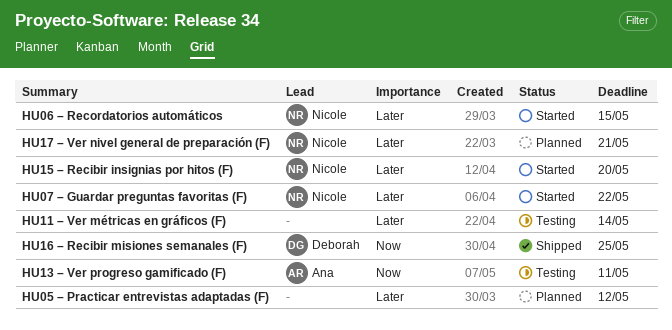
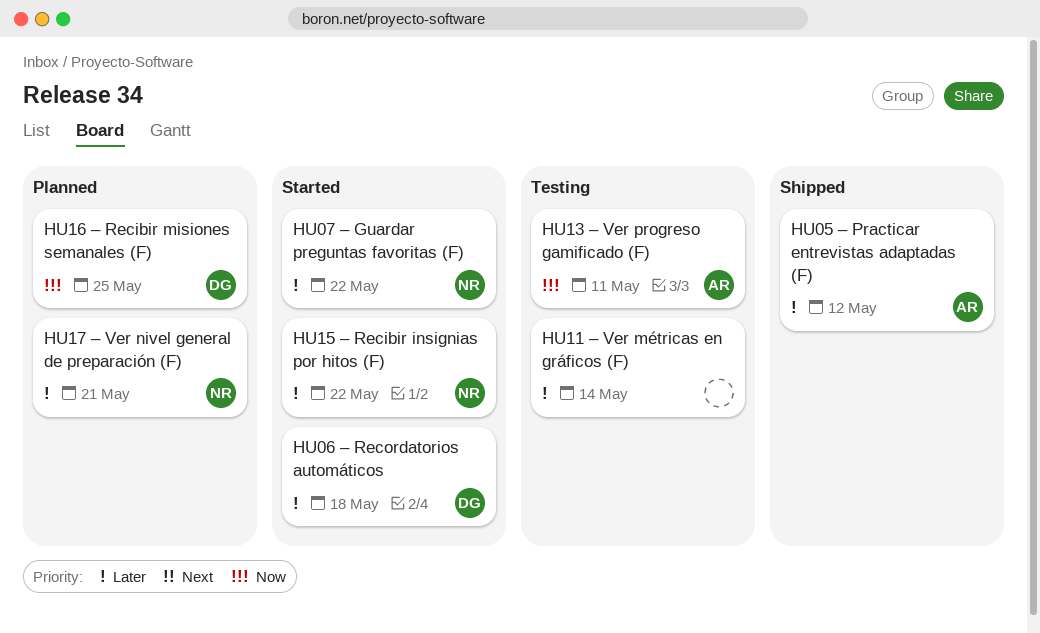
HU05 – Practicar entrevistas adaptadas (F), status: Planned -> Shipped
HU05 – Practicar entrevistas adaptadas (F), owner: none -> Ana
HU06 – Recordatorios automáticos, owner: Nicole -> Deborah
HU06 – Recordatorios automáticos, due: May 15 -> May 18
HU15 – Recibir insignias por hitos (F), due: May 20 -> May 22
HU16 – Recibir misiones semanales (F), status: Shipped -> Planned

